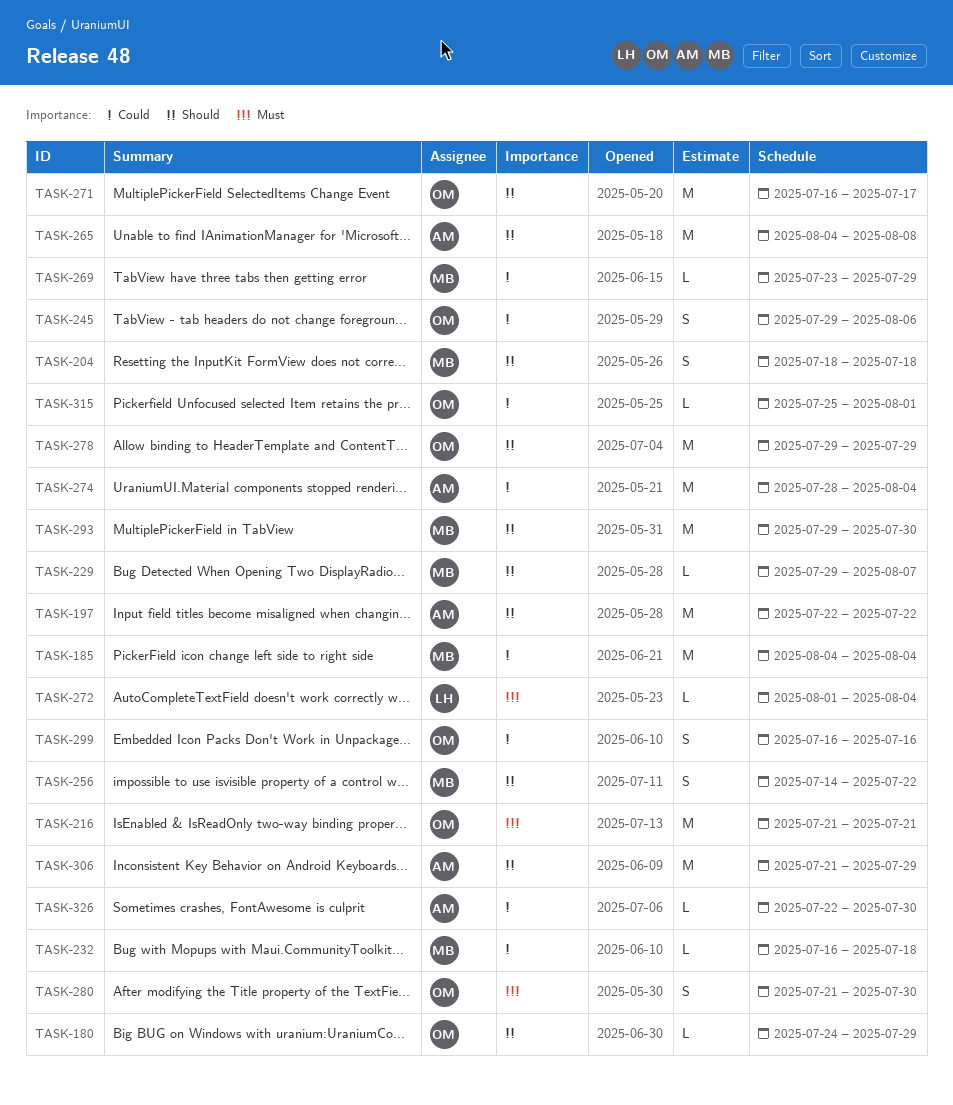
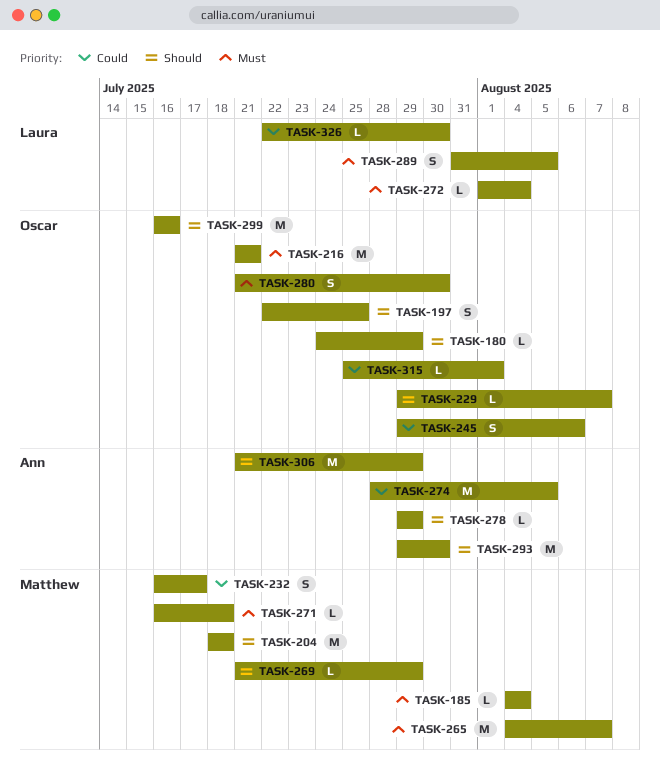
TASK-185, priority: Could -> Must
TASK-185, estimate: M -> L
TASK-197, owner: Ann -> Oscar
TASK-197, estimate: M -> S
TASK-197, due: Jul 22 -> Jul 25
TASK-204, estimate: S -> M
TASK-229, owner: Matthew -> Oscar
TASK-232, estimate: L -> S
TASK-232, due: Jul 18 -> Jul 17
TASK-256: present -> none
TASK-265, owner: Ann -> Matthew
TASK-265, priority: Should -> Must
TASK-265, due: Aug 8 -> Aug 7
TASK-269, priority: Could -> Should
TASK-269, start: Jul 23 -> Jul 21
TASK-271, owner: Oscar -> Matthew
TASK-271, priority: Should -> Must
TASK-271, estimate: M -> L
TASK-271, due: Jul 17 -> Jul 18
TASK-274, due: Aug 4 -> Aug 5
TASK-278, owner: Oscar -> Ann
TASK-278, estimate: M -> L
TASK-289: none -> present
TASK-293, owner: Matthew -> Ann
TASK-299, priority: Could -> Should
TASK-299, estimate: S -> M
TASK-326, owner: Ann -> Laura

